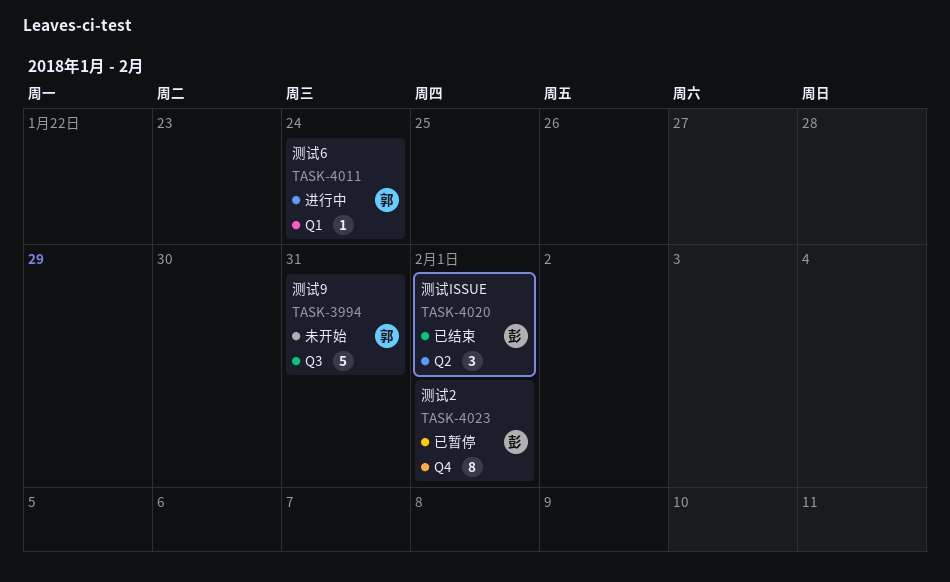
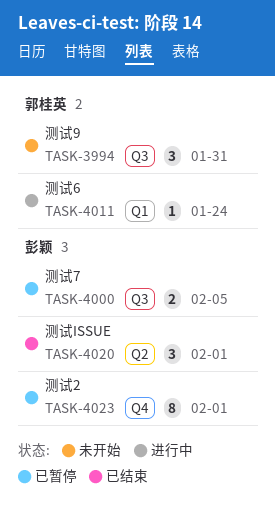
TASK-3994, estimate: 5 -> 3
TASK-4000: none -> present

